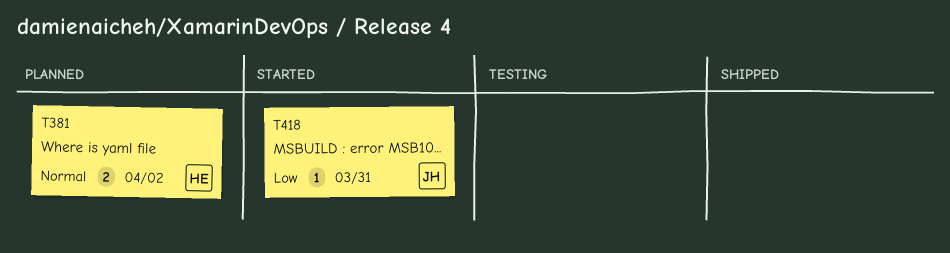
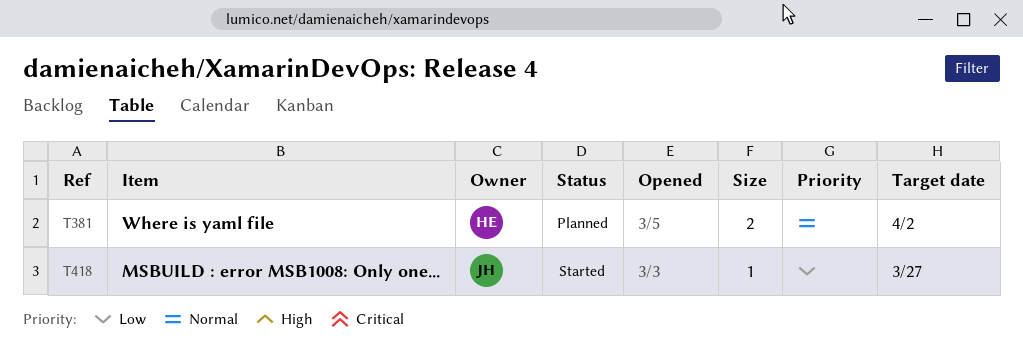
T418, due: Mar 31 -> Mar 27

